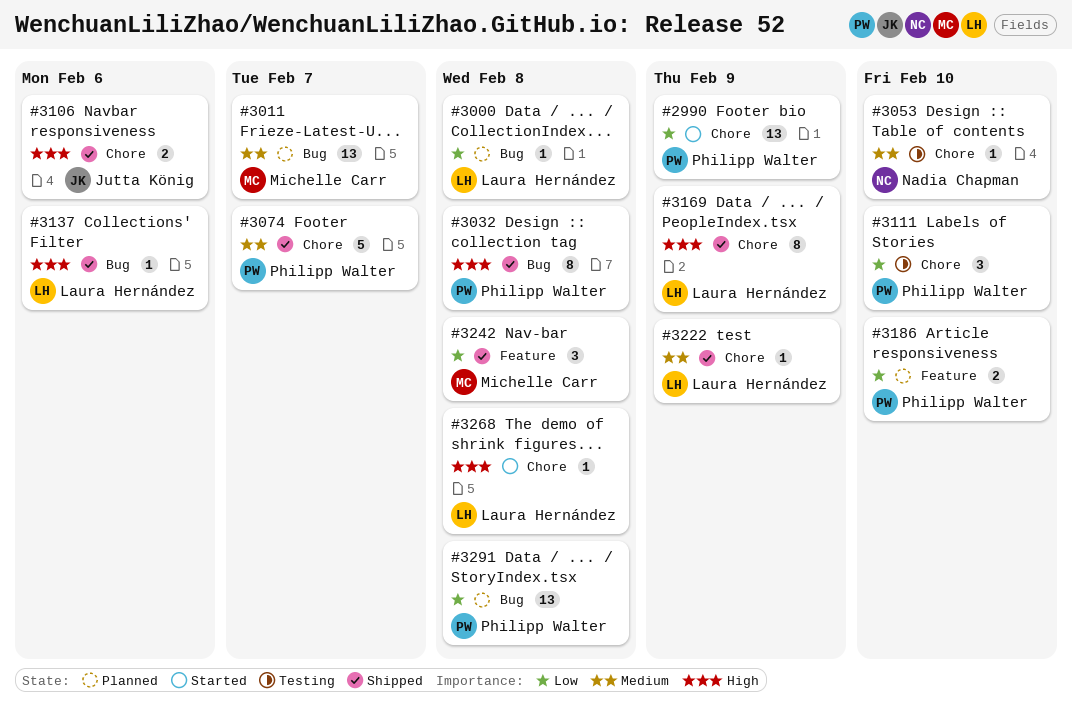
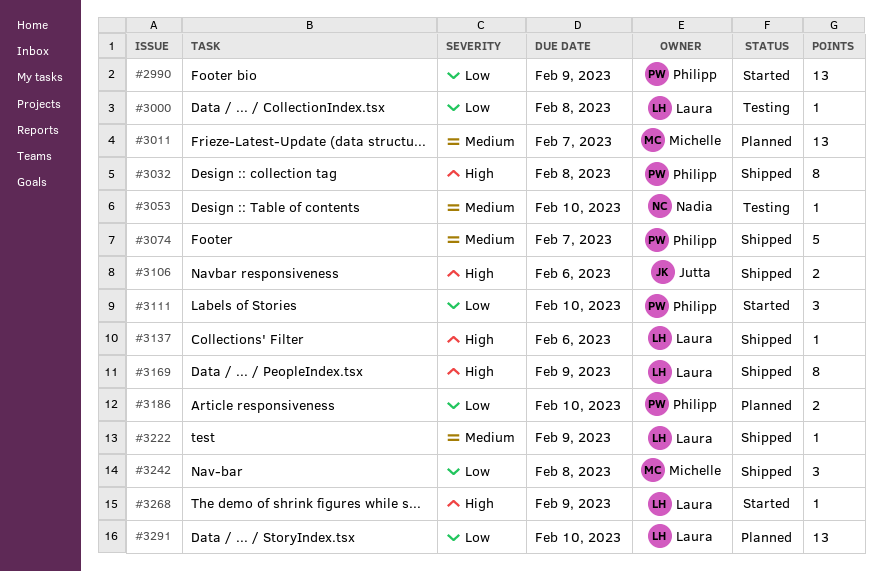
#3000, status: Planned -> Testing
#3111, status: Testing -> Started
#3268, due: Feb 8 -> Feb 9
#3291, owner: Philipp Walter -> Laura Hernández
#3291, due: Feb 8 -> Feb 10

